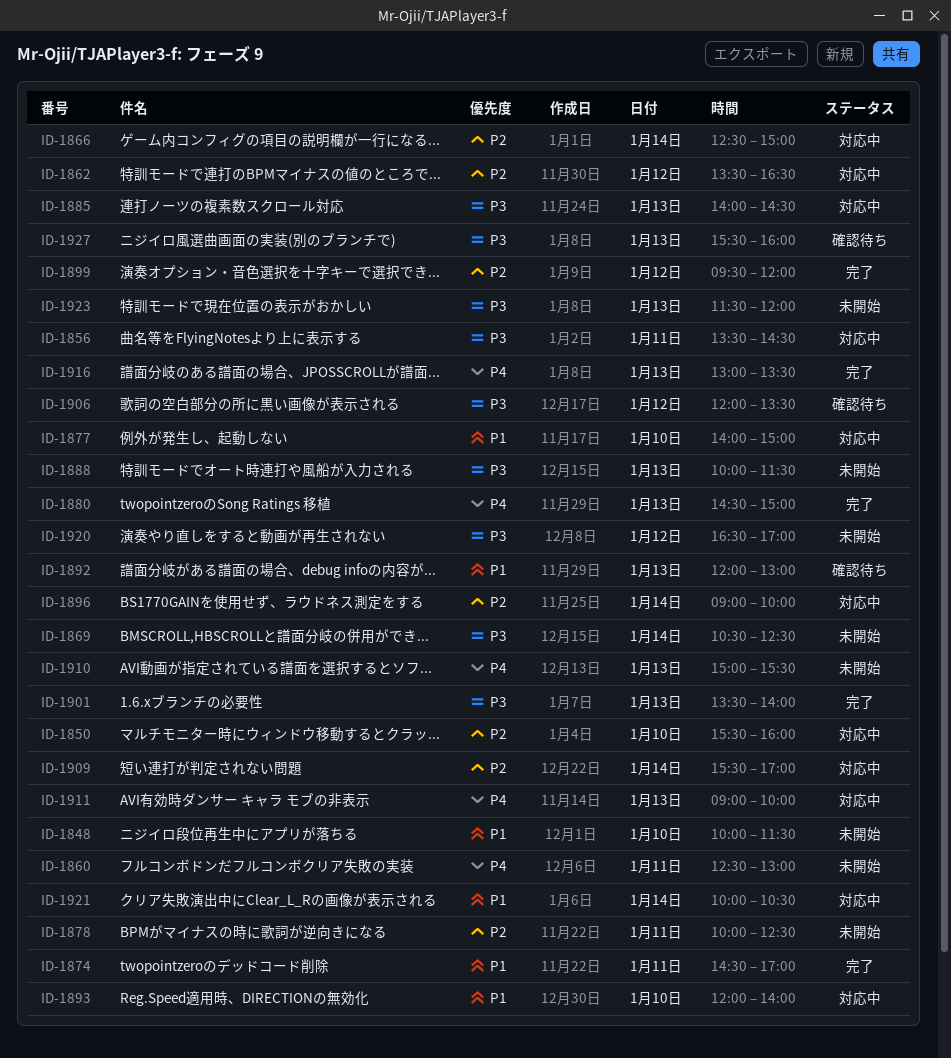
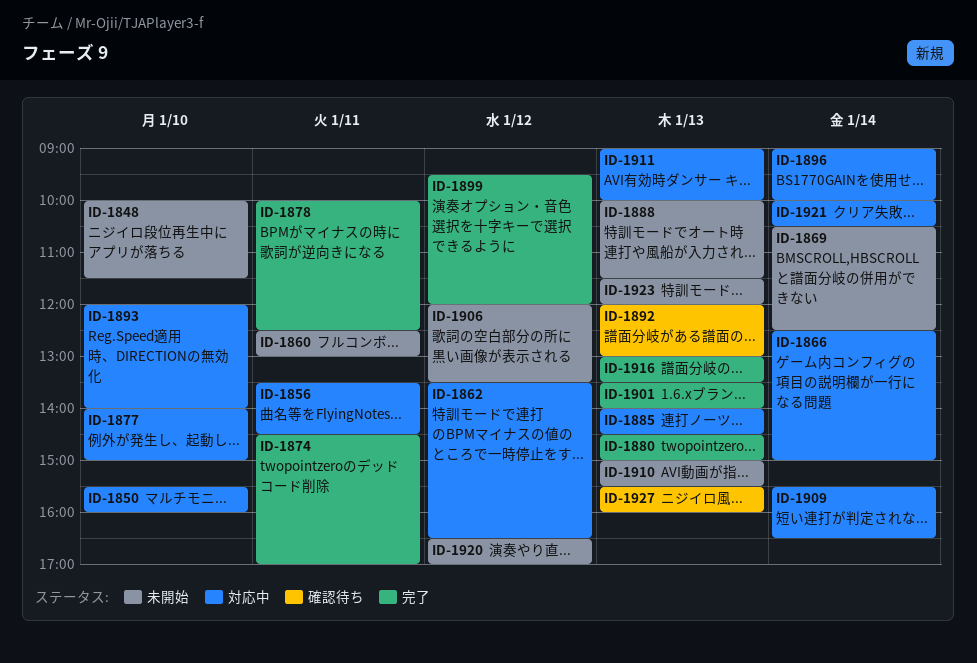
ID-1878, status: 未開始 -> 完了
ID-1906, status: 確認待ち -> 未開始
ID-1909, ends: 17:00 -> 16:30

